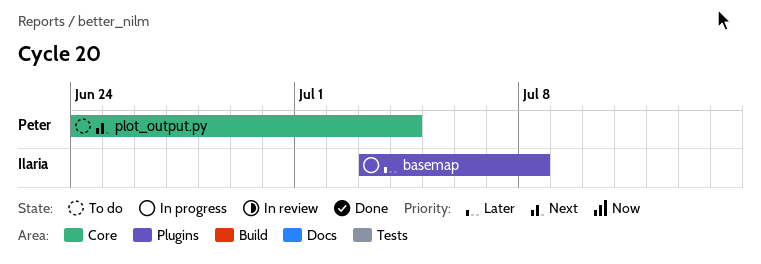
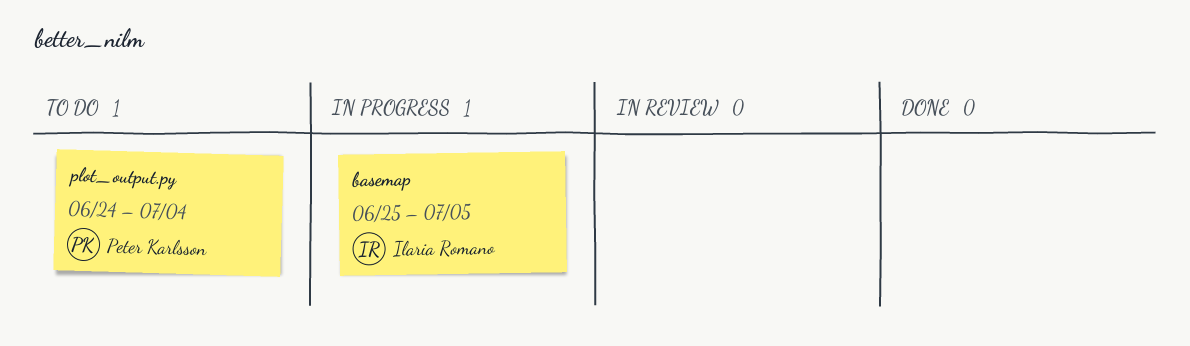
basemap, start: Jul 3 -> Jun 25
basemap, due: Jul 8 -> Jul 5

